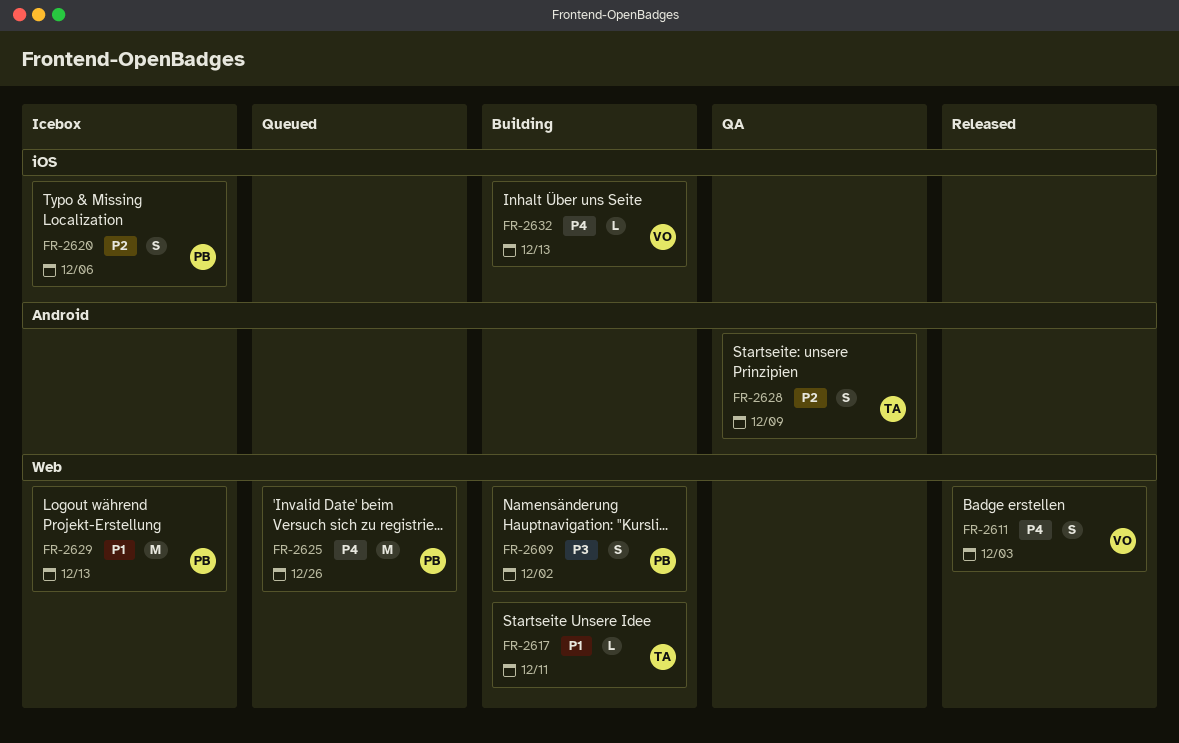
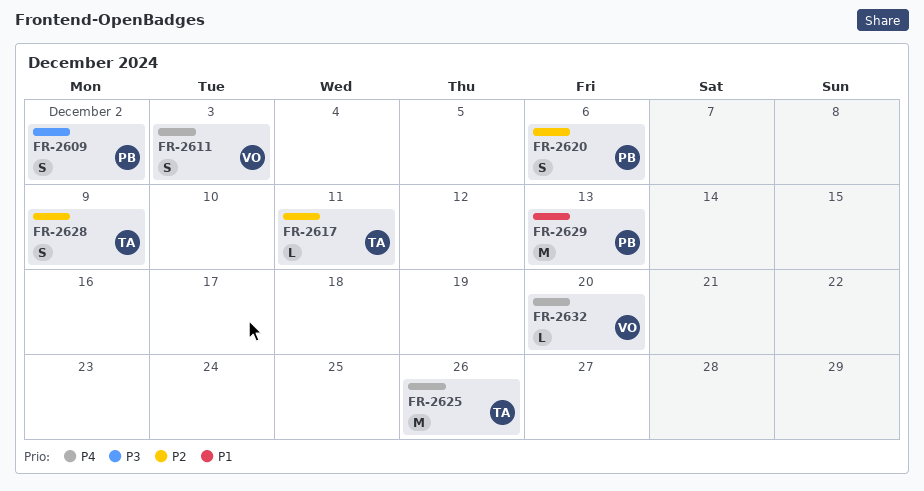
FR-2617, priority: P1 -> P2
FR-2625, owner: PB -> TA
FR-2632, due: Dec 13 -> Dec 20

